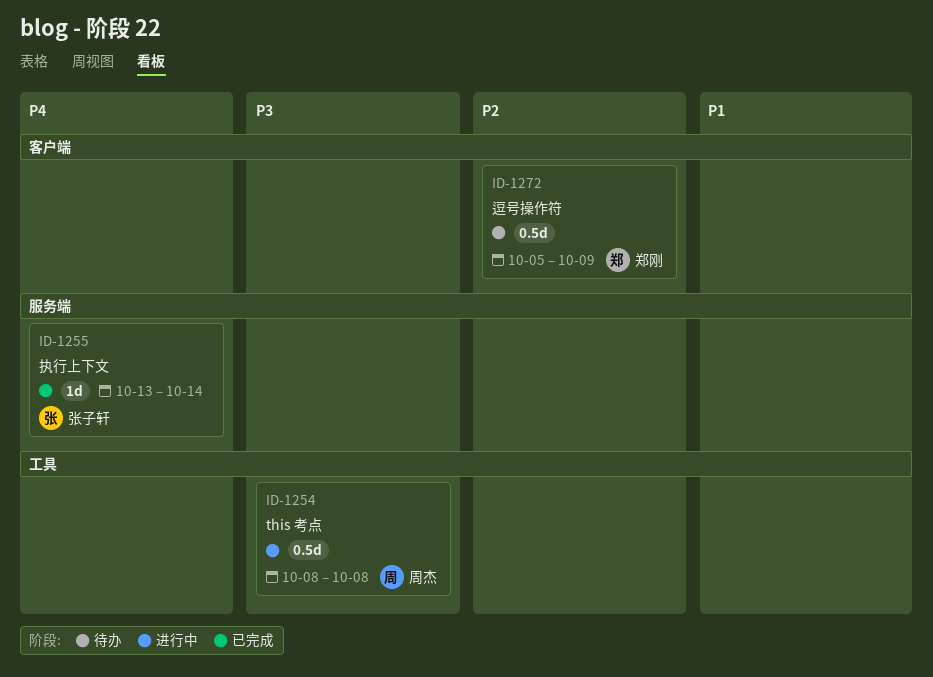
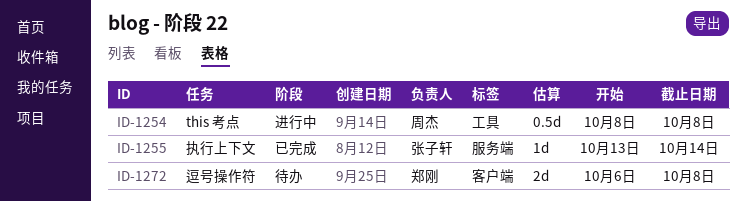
ID-1272, estimate: 0.5d -> 2d
ID-1272, start: Oct 5 -> Oct 6
ID-1272, due: Oct 9 -> Oct 8

